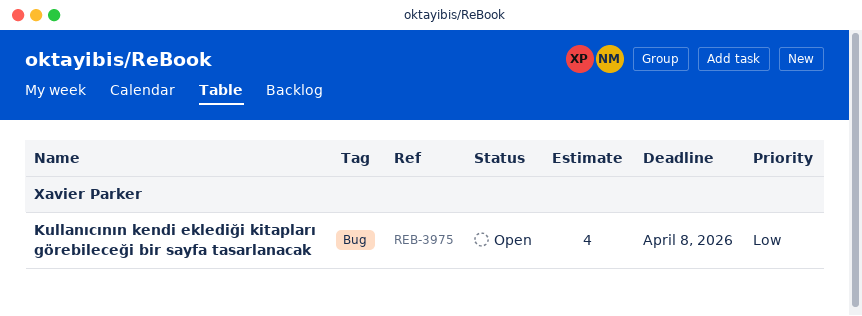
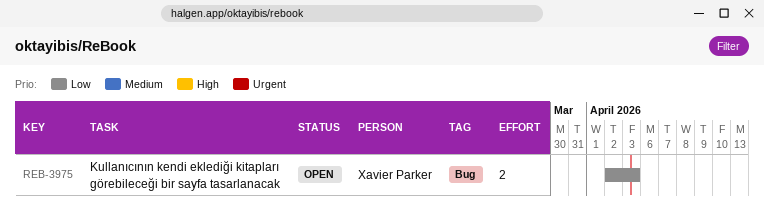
REB-3975, estimate: 4 -> 2
REB-3975, due: Apr 8 -> Apr 3

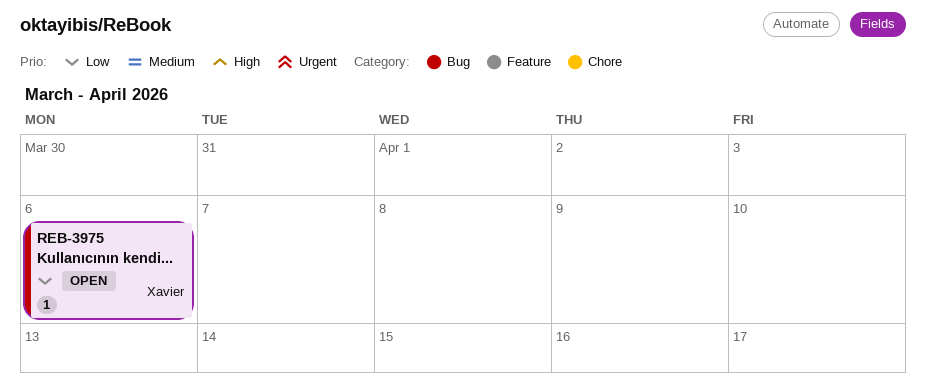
REB-3975, estimate: 2 -> 1
REB-3975, due: Apr 3 -> Apr 6

